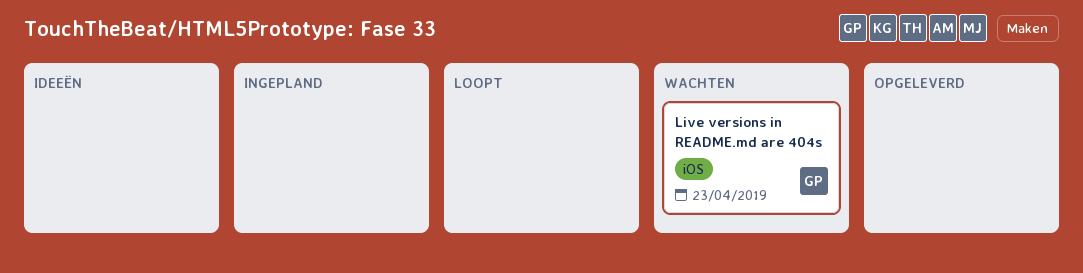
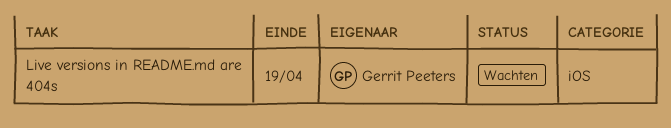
Live versions in README.md are 404s, due: Apr 23 -> Apr 19

